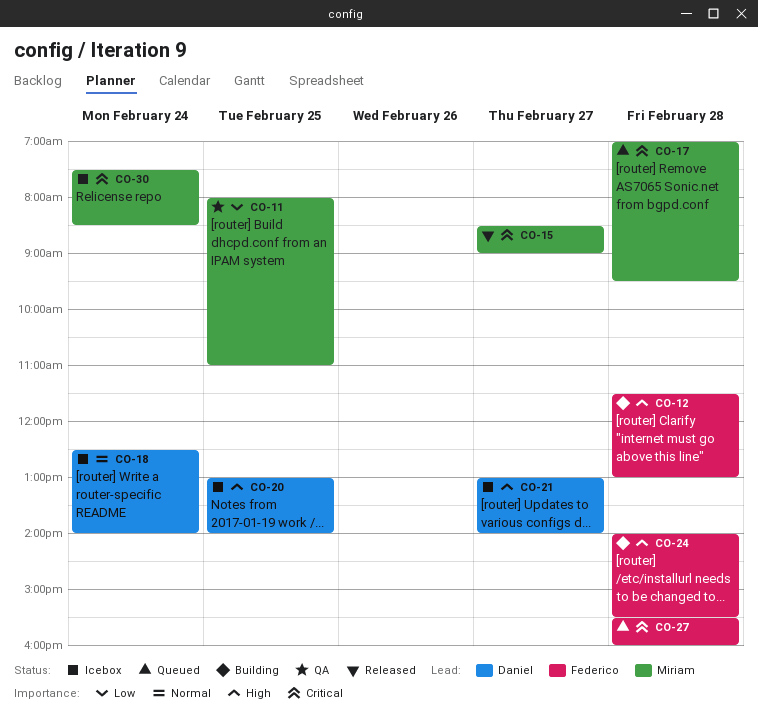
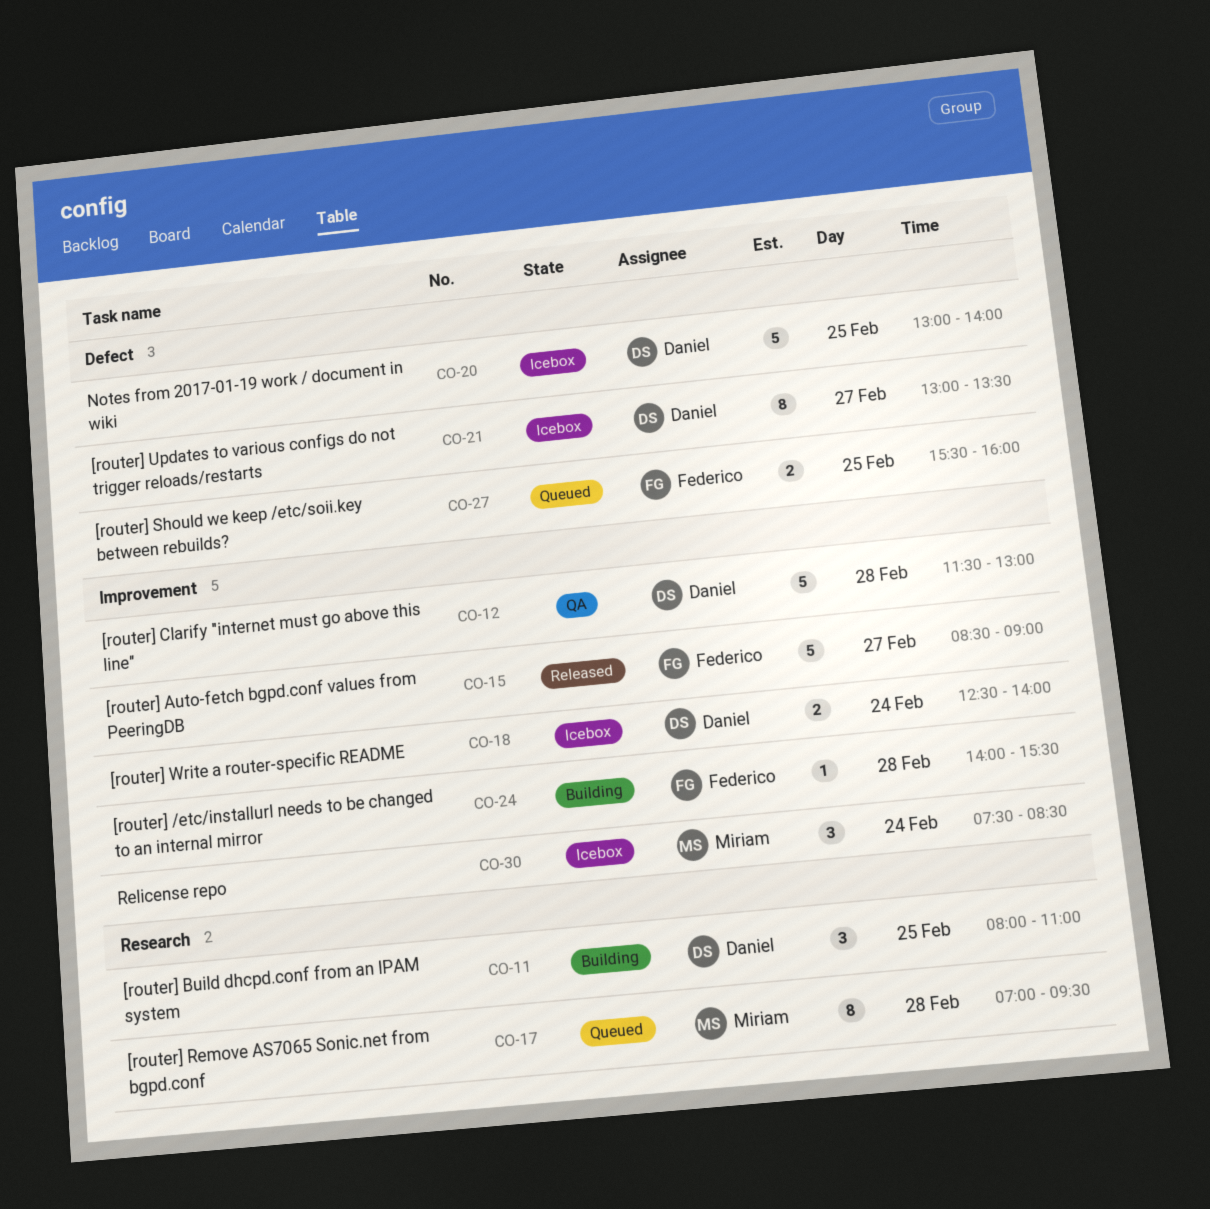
CO-11, status: QA -> Building
CO-11, owner: Miriam -> Daniel
CO-12, status: Building -> QA
CO-12, owner: Federico -> Daniel
CO-15, owner: Miriam -> Federico
CO-21, ends: 14:00 -> 13:30
CO-27, day: Feb 28 -> Feb 25

